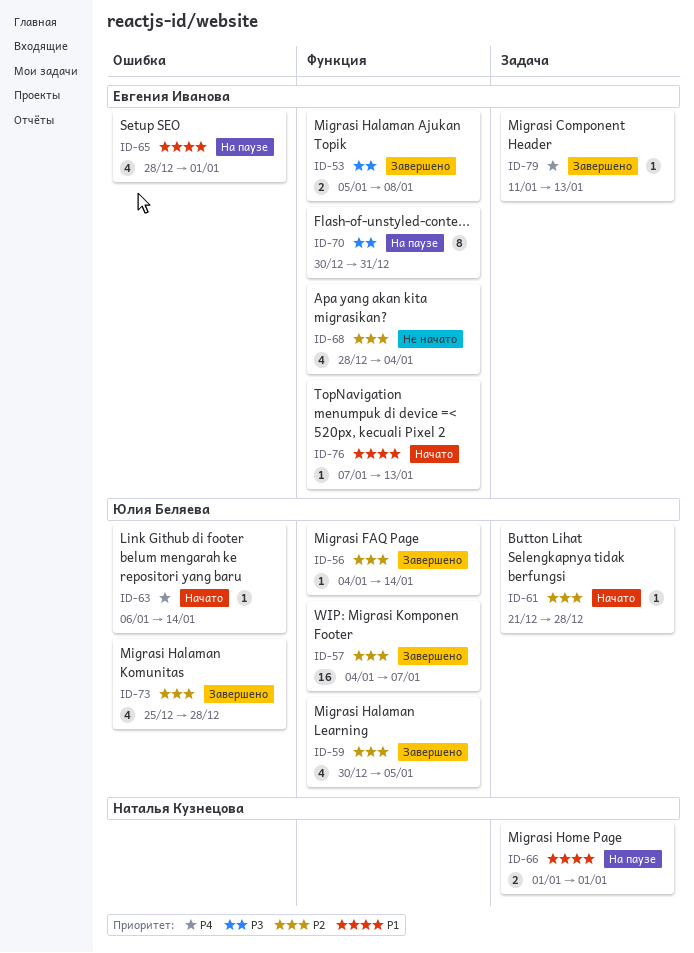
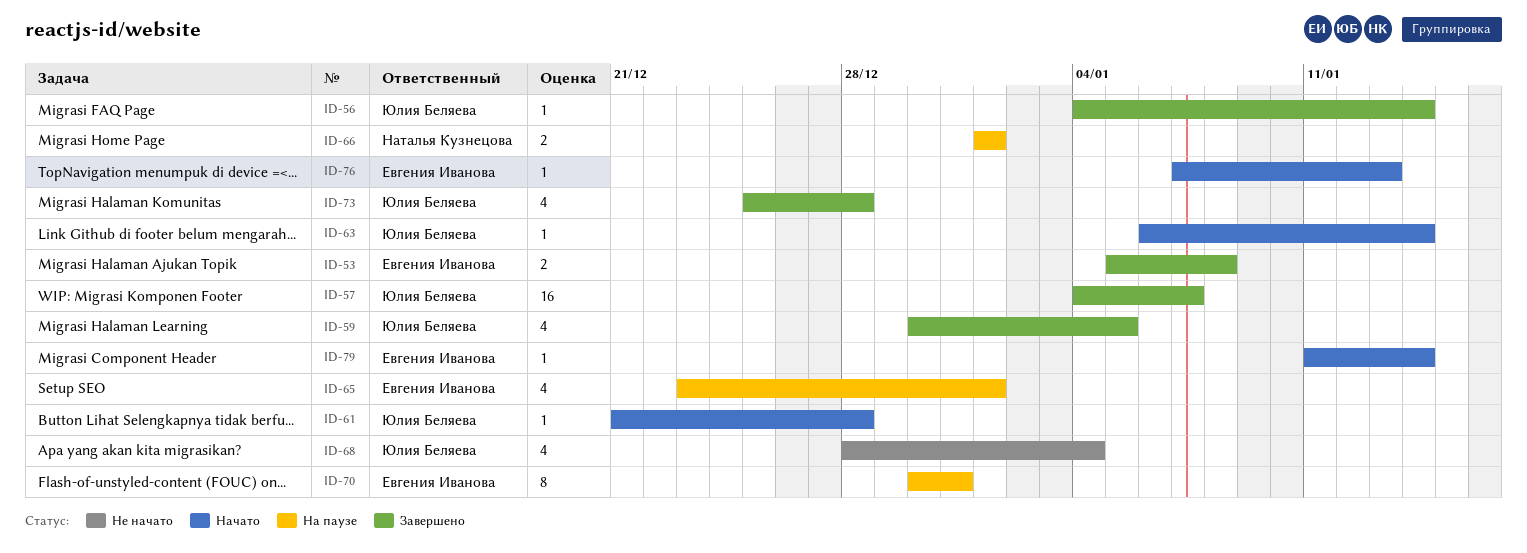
ID-65, start: Dec 28 -> Dec 23
ID-68, owner: Евгения Иванова -> Юлия Беляева
ID-79, status: Завершено -> Начато
ID-79, due: Jan 13 -> Jan 14

